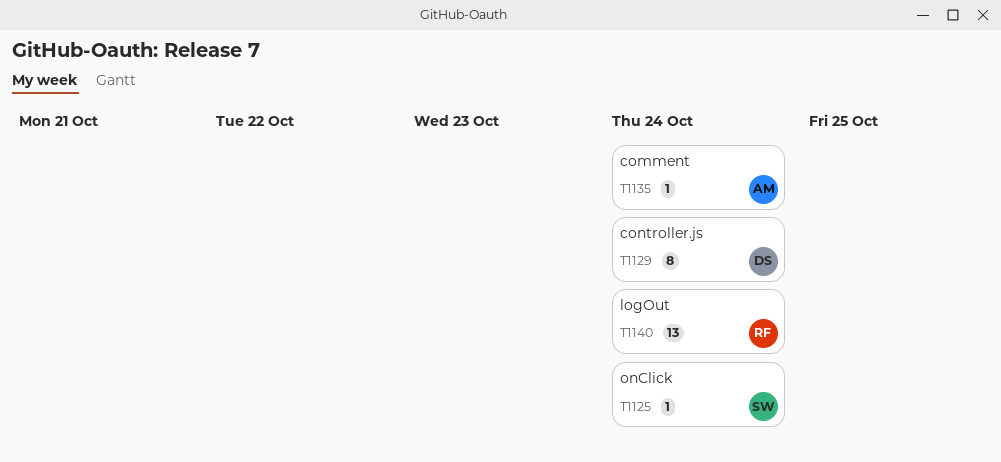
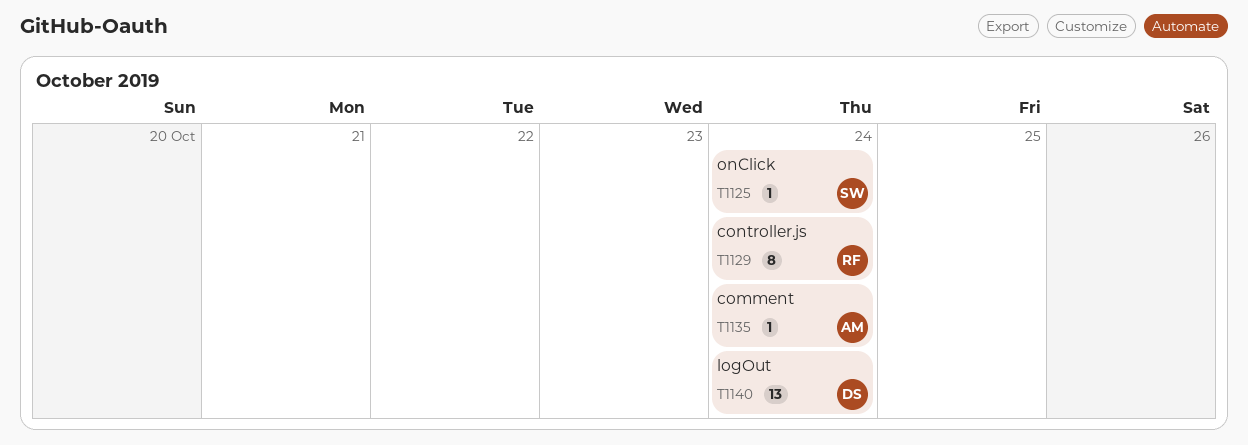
T1129, owner: DS -> RF
T1140, owner: RF -> DS

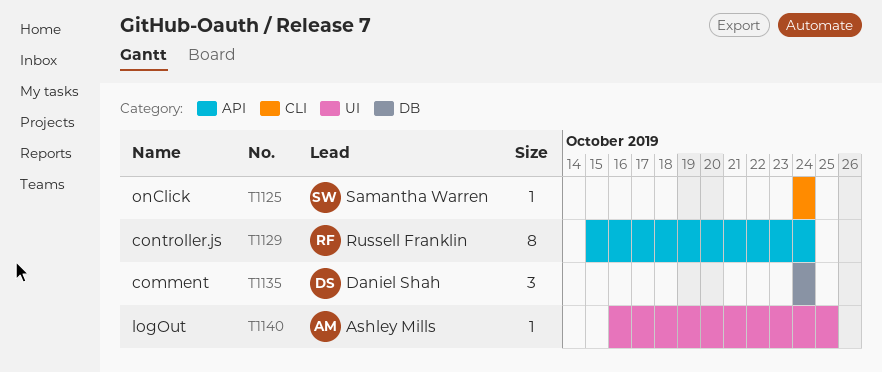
T1135, owner: Ashley Mills -> Daniel Shah
T1135, estimate: 1 -> 3
T1140, owner: Daniel Shah -> Ashley Mills
T1140, estimate: 13 -> 1
T1140, due: Oct 24 -> Oct 25

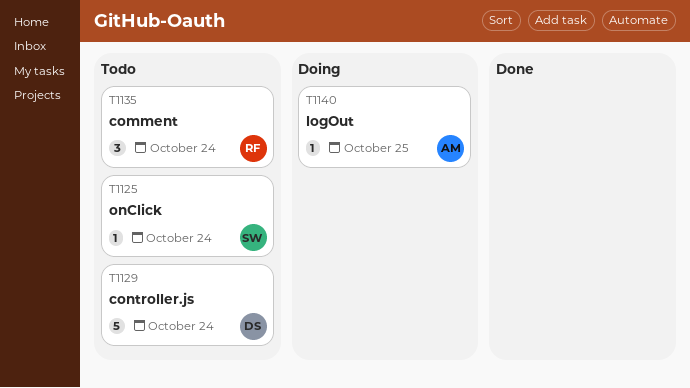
T1129, owner: Russell Franklin -> Daniel Shah
T1129, estimate: 8 -> 5
T1135, owner: Daniel Shah -> Russell Franklin

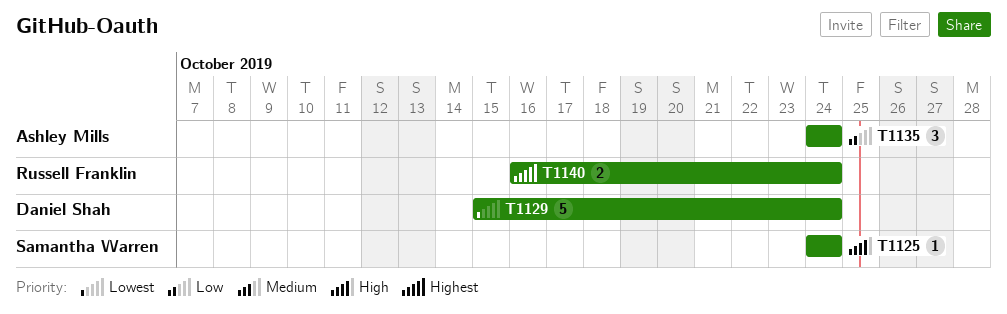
T1135, owner: Russell Franklin -> Ashley Mills
T1140, owner: Ashley Mills -> Russell Franklin
T1140, estimate: 1 -> 2
T1140, due: Oct 25 -> Oct 24

